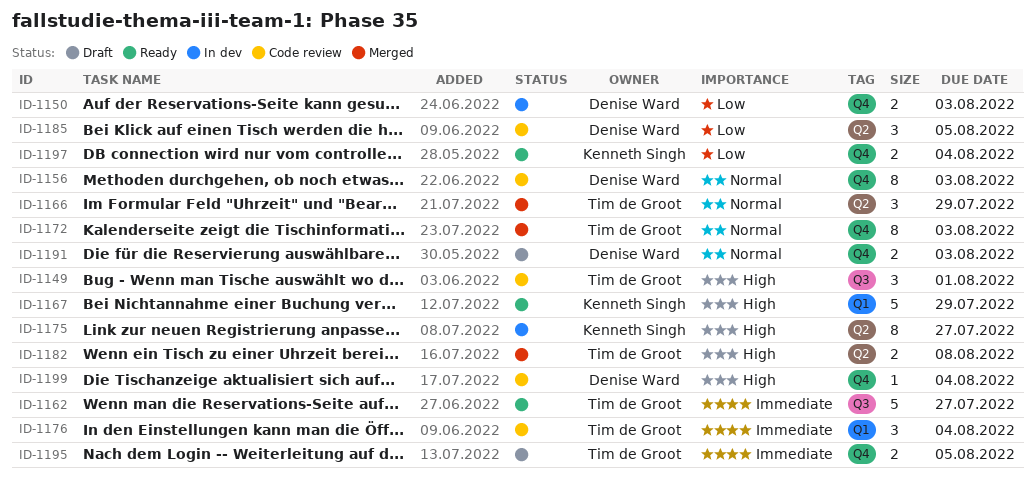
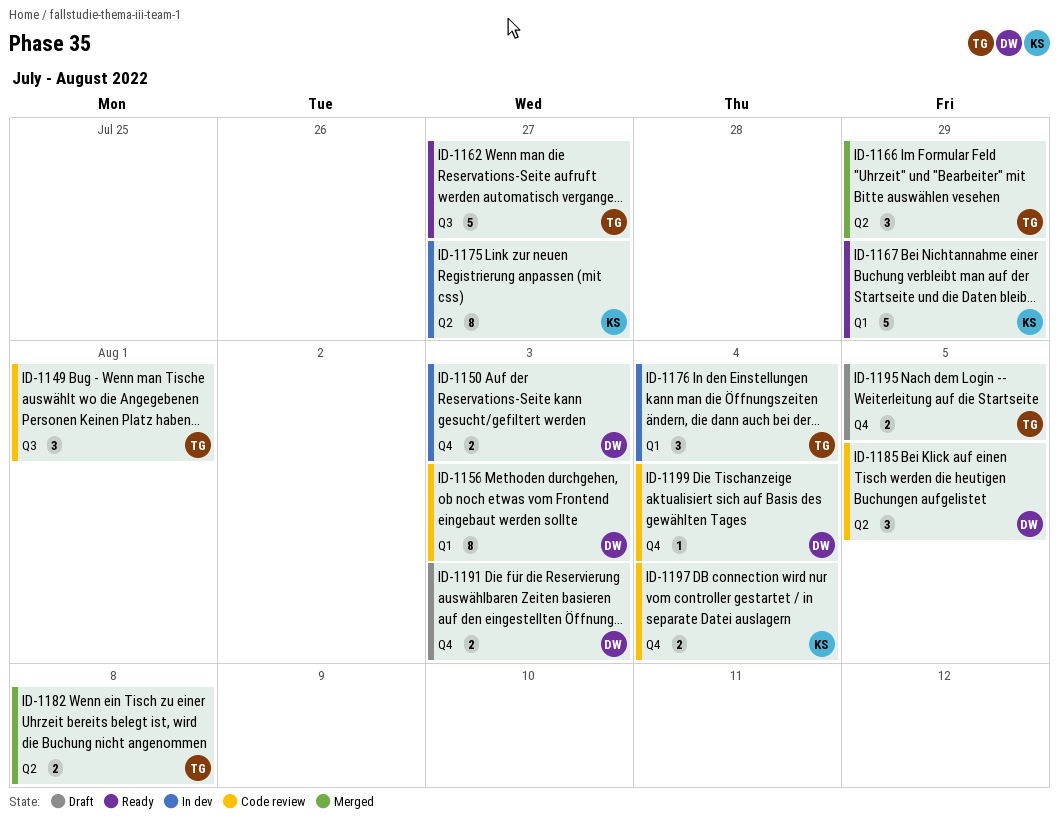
ID-1156, label: Q4 -> Q1
ID-1172: present -> none
ID-1176, status: Code review -> In dev
ID-1197, status: Ready -> Code review

